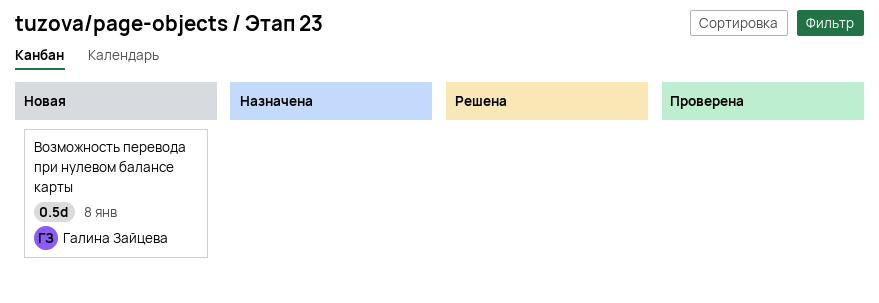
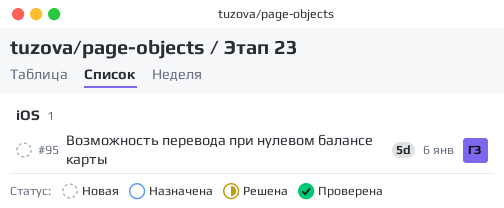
Возможность перевода при нулевом балансе карты, estimate: 0.5d -> 5d
Возможность перевода при нулевом балансе карты, due: Jan 8 -> Jan 6

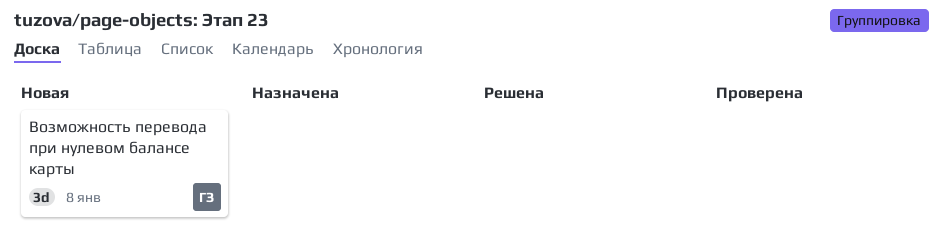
Возможность перевода при нулевом балансе карты, estimate: 5d -> 3d
Возможность перевода при нулевом балансе карты, due: Jan 6 -> Jan 8

